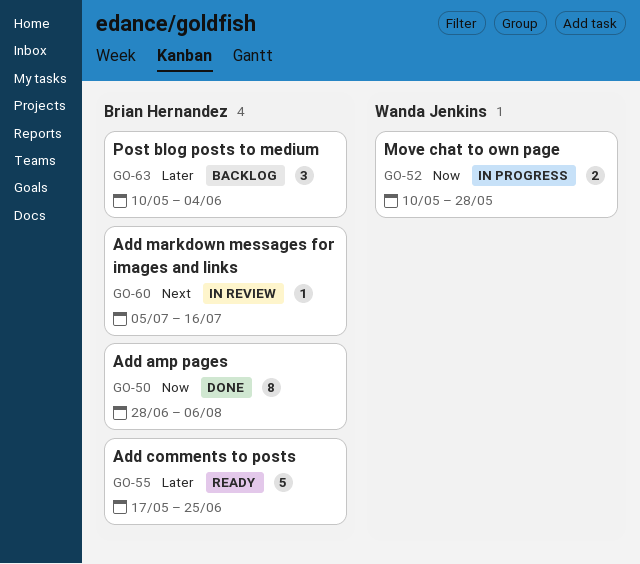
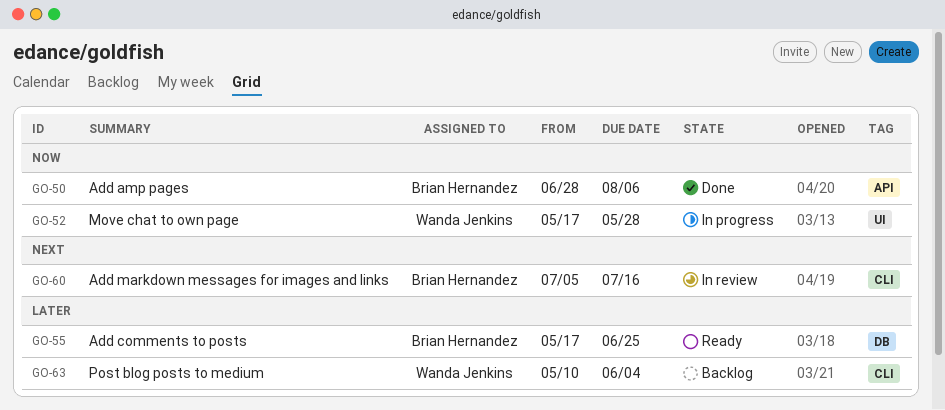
GO-52, start: May 10 -> May 17
GO-63, owner: Brian Hernandez -> Wanda Jenkins

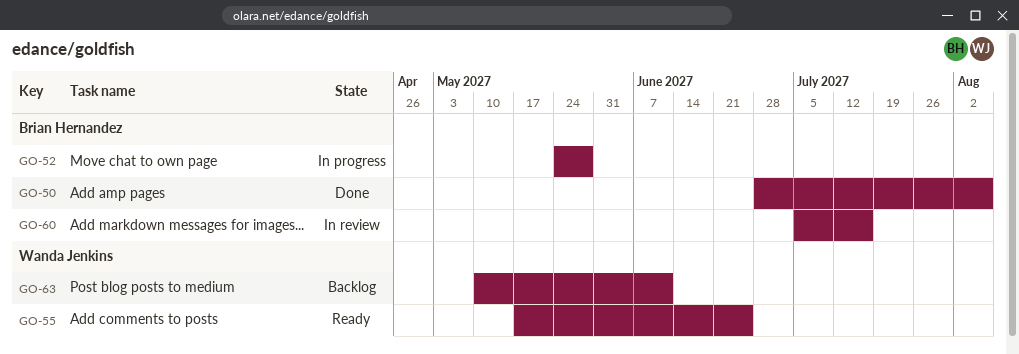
GO-52, owner: Wanda Jenkins -> Brian Hernandez
GO-52, start: May 17 -> May 24
GO-55, owner: Brian Hernandez -> Wanda Jenkins
GO-63, due: Jun 4 -> Jun 11

